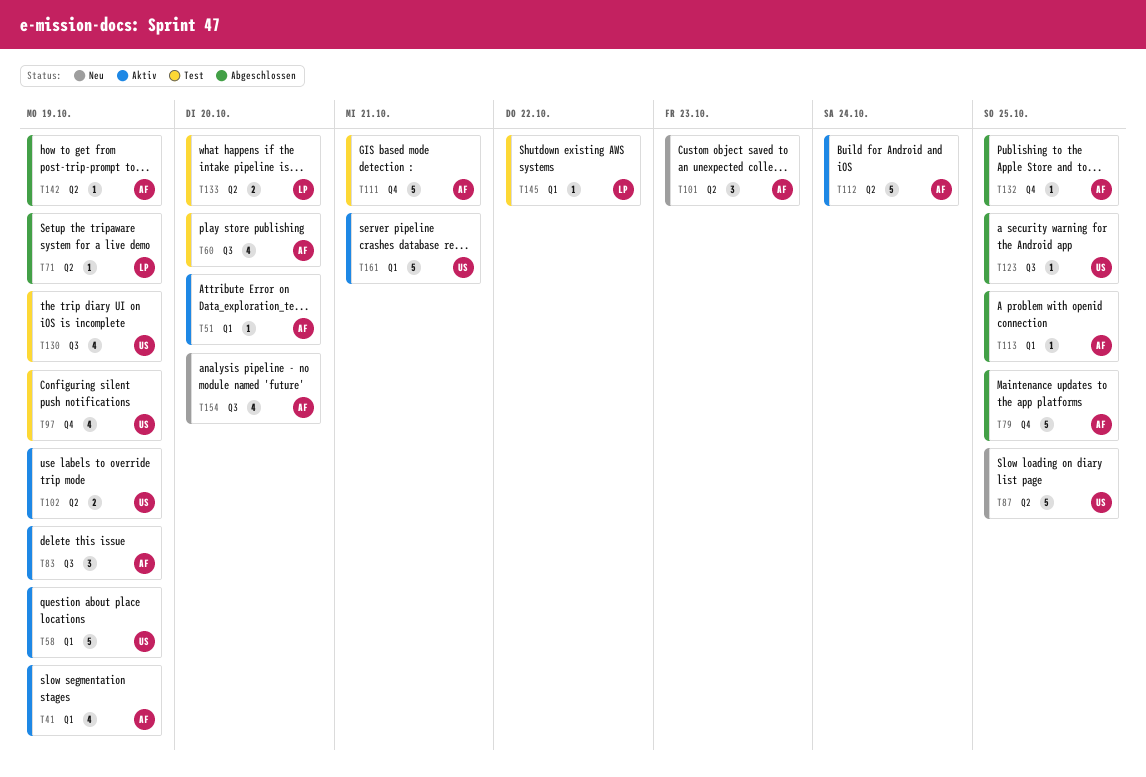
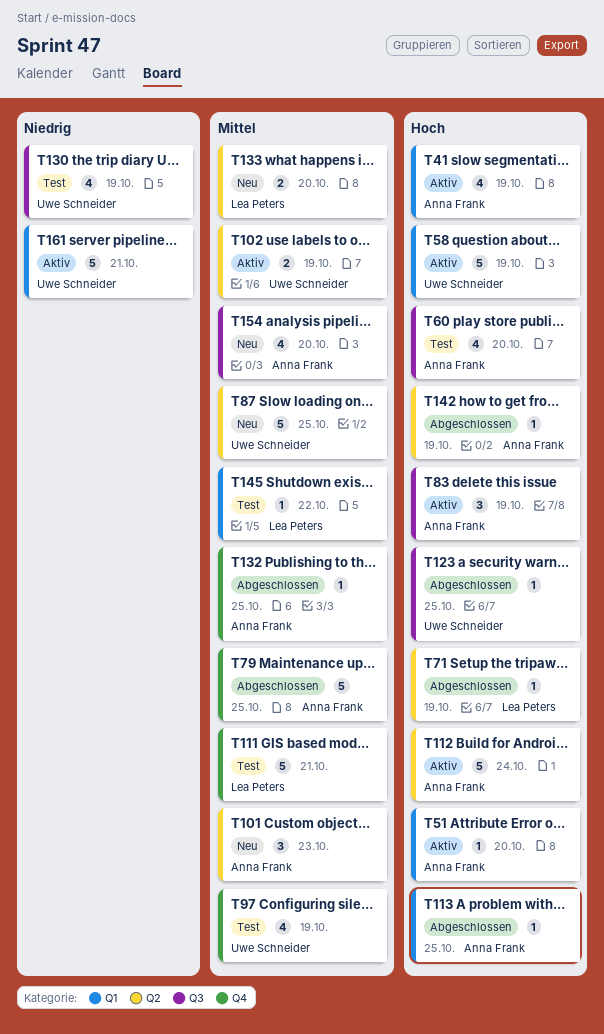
T111, owner: Anna Frank -> Lea Peters
T133, status: Test -> Neu

